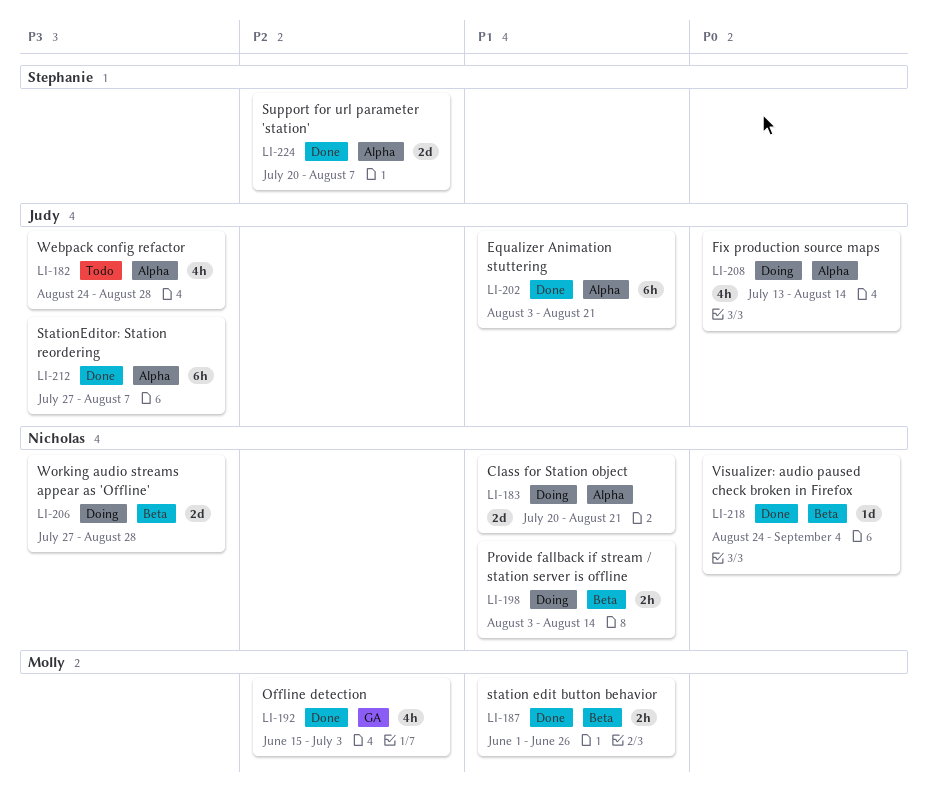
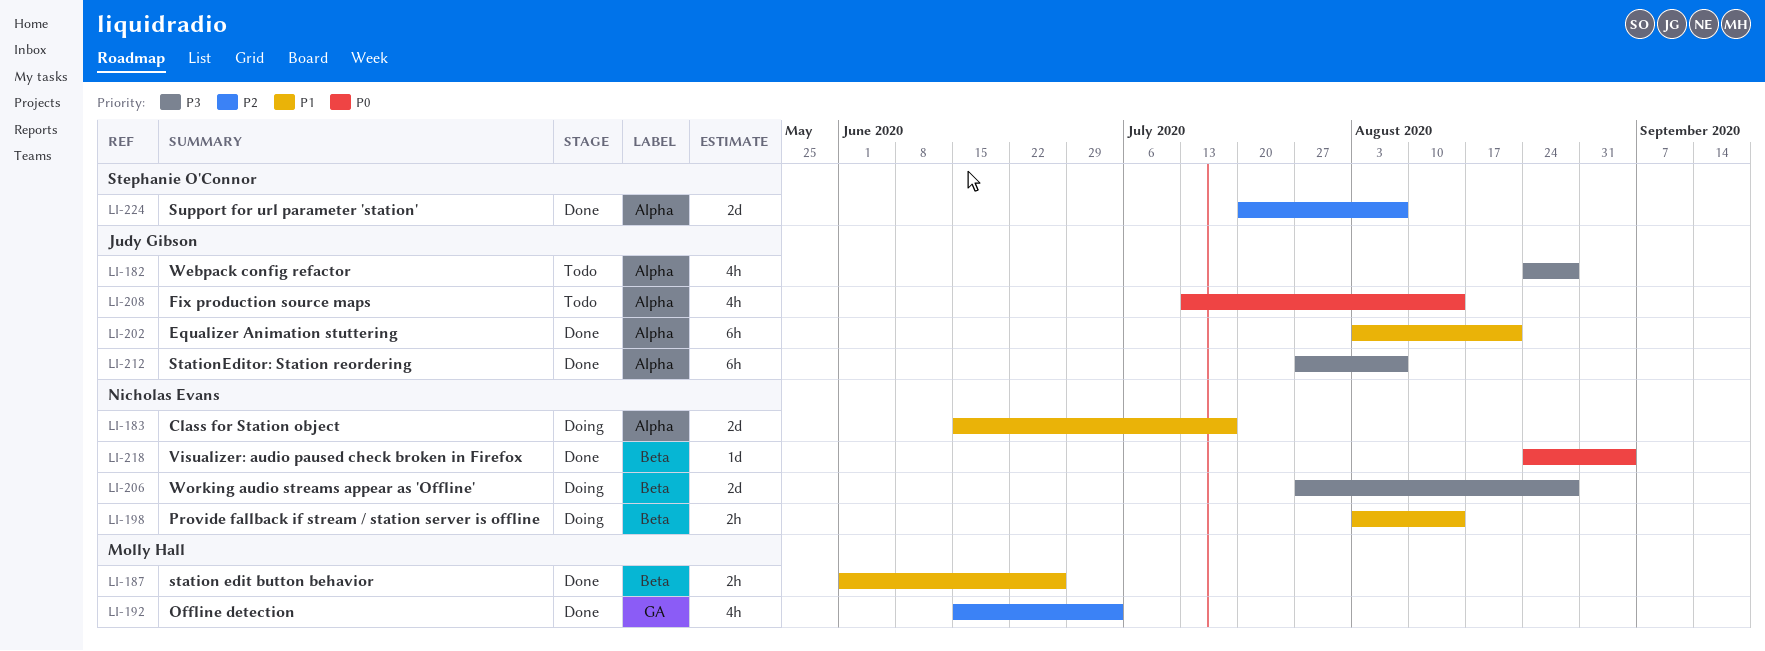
LI-183, start: Jul 20 -> Jun 15
LI-183, due: Aug 21 -> Jul 17
LI-208, status: Doing -> Todo

